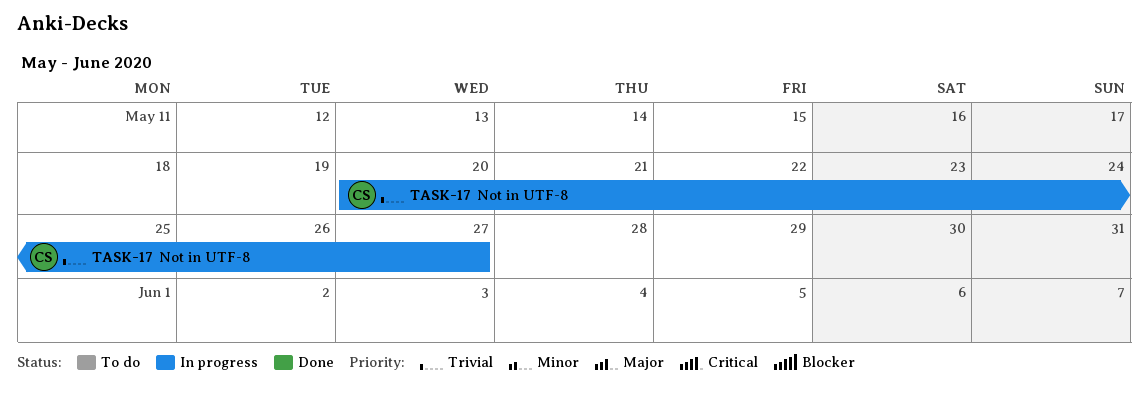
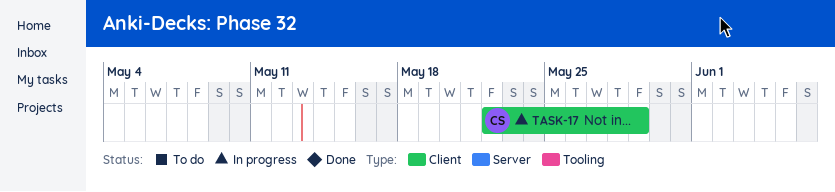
TASK-17, start: May 20 -> May 22
TASK-17, due: May 27 -> May 29

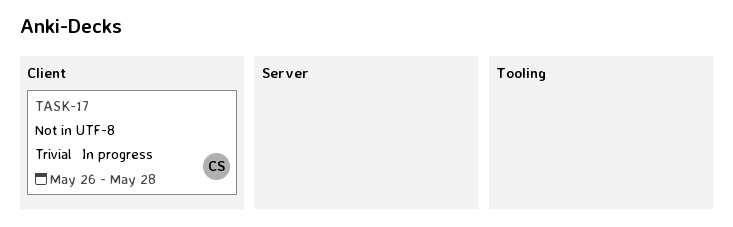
TASK-17, start: May 22 -> May 26
TASK-17, due: May 29 -> May 28

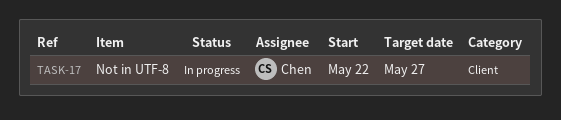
TASK-17, start: May 26 -> May 22
TASK-17, due: May 28 -> May 27

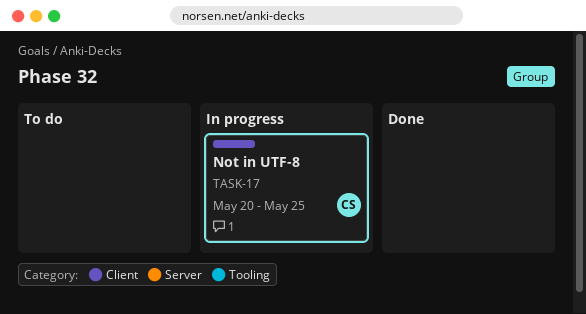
TASK-17, start: May 22 -> May 20
TASK-17, due: May 27 -> May 25

